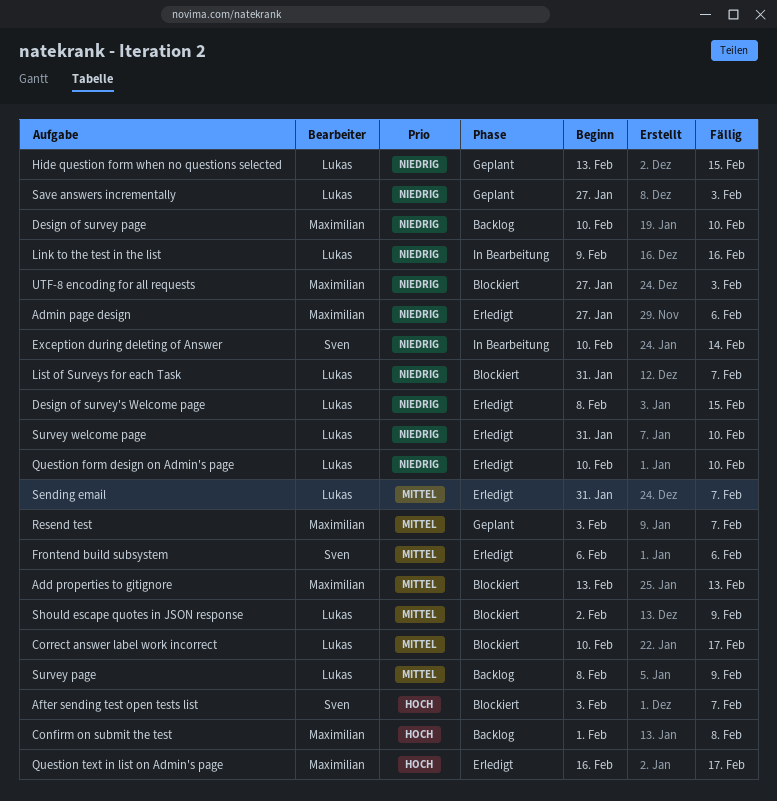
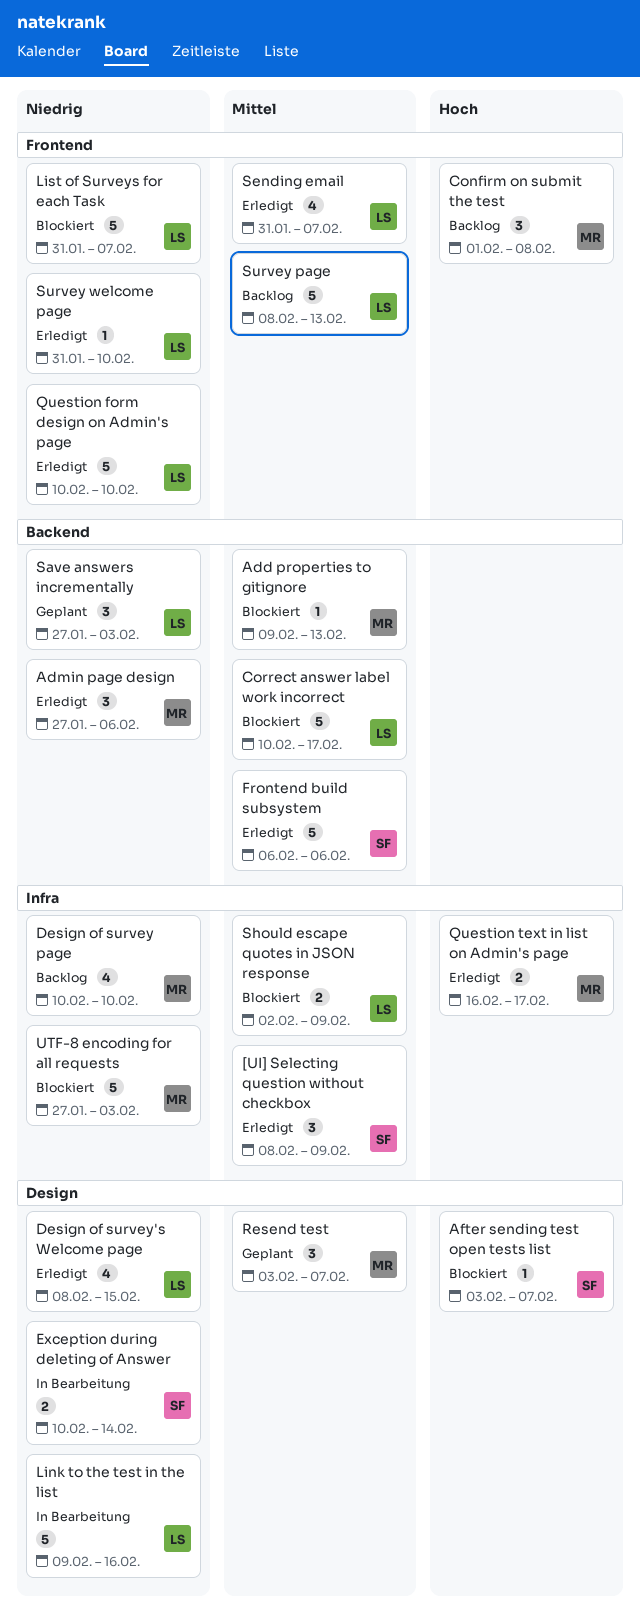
[UI] Selecting question without checkbox: none -> present
Add properties to gitignore, start: Feb 13 -> Feb 9
Hide question form when no questions selected: present -> none
Survey page, due: Feb 9 -> Feb 13

